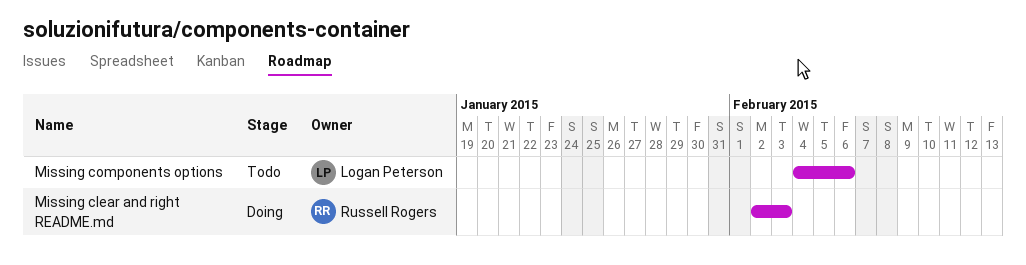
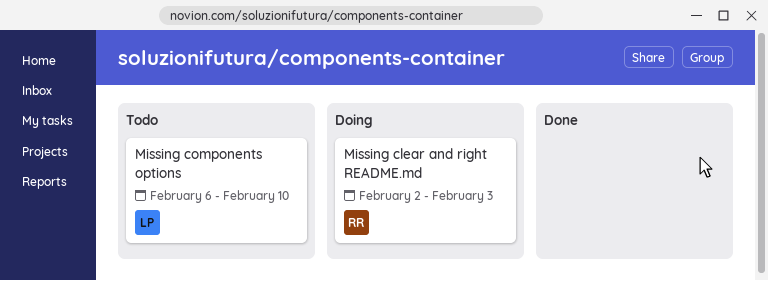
Missing components options, start: Feb 4 -> Feb 6
Missing components options, due: Feb 6 -> Feb 10

